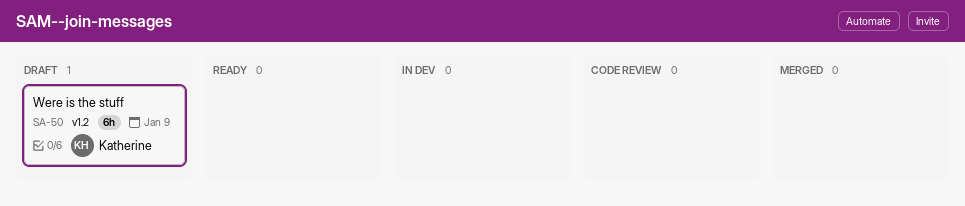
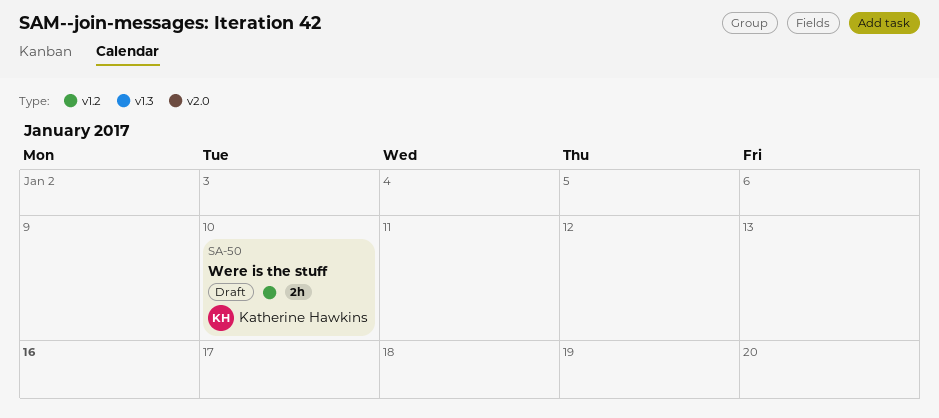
SA-50, estimate: 6h -> 2h
SA-50, due: Jan 9 -> Jan 10

